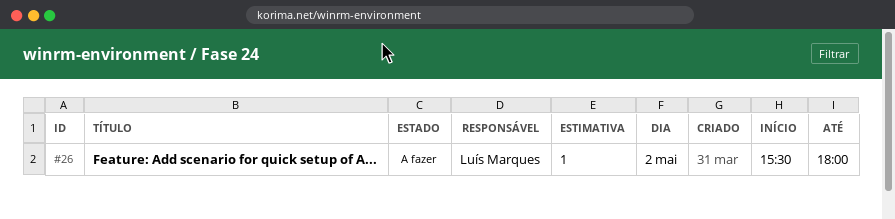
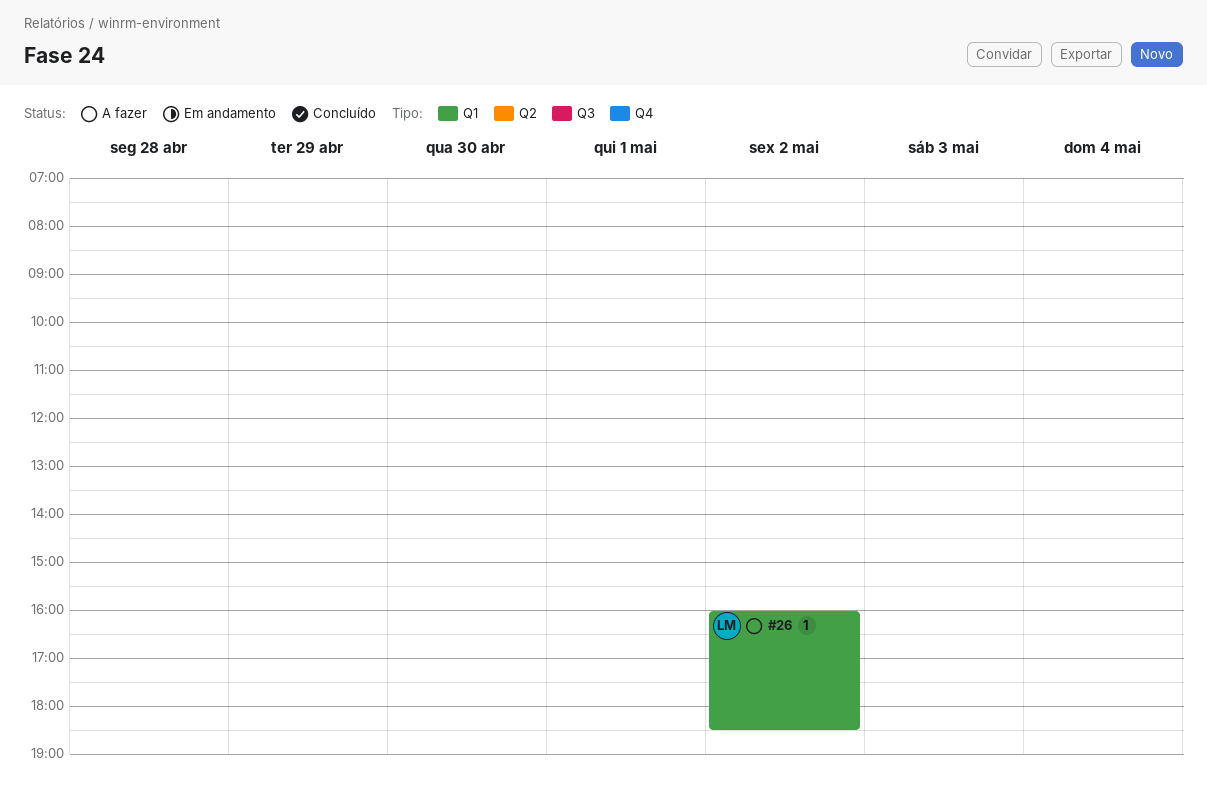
#26, begins: 15:30 -> 16:00
#26, ends: 18:00 -> 18:30

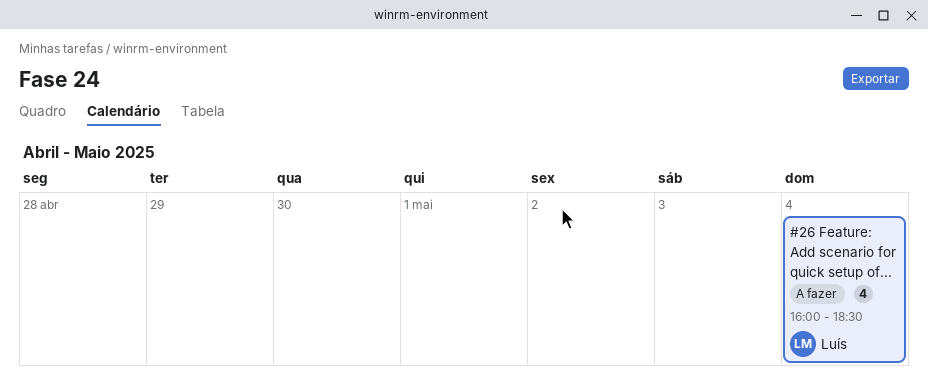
#26, estimate: 1 -> 4
#26, day: May 2 -> May 4

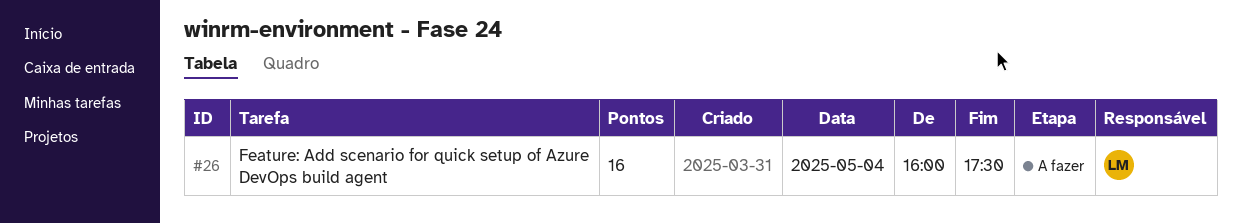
#26, estimate: 4 -> 16
#26, ends: 18:30 -> 17:30

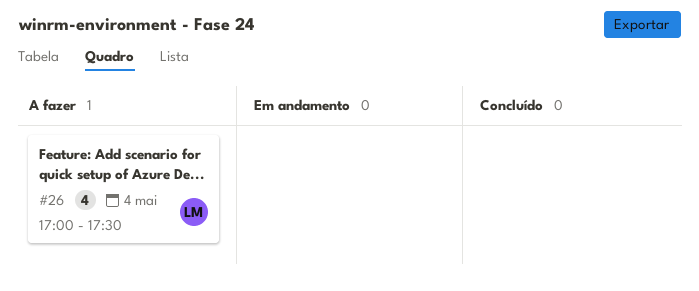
#26, estimate: 16 -> 4
#26, begins: 16:00 -> 17:00

